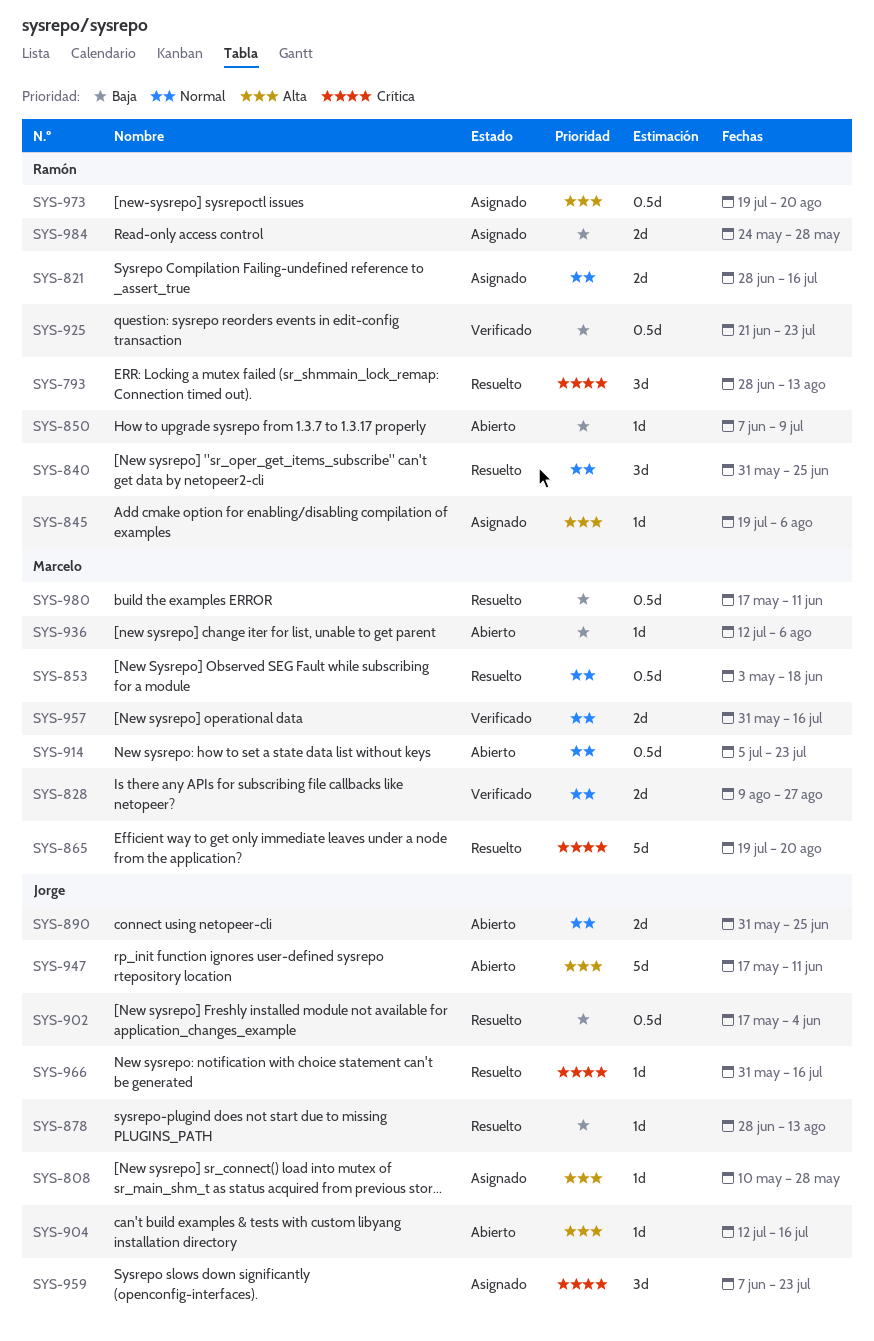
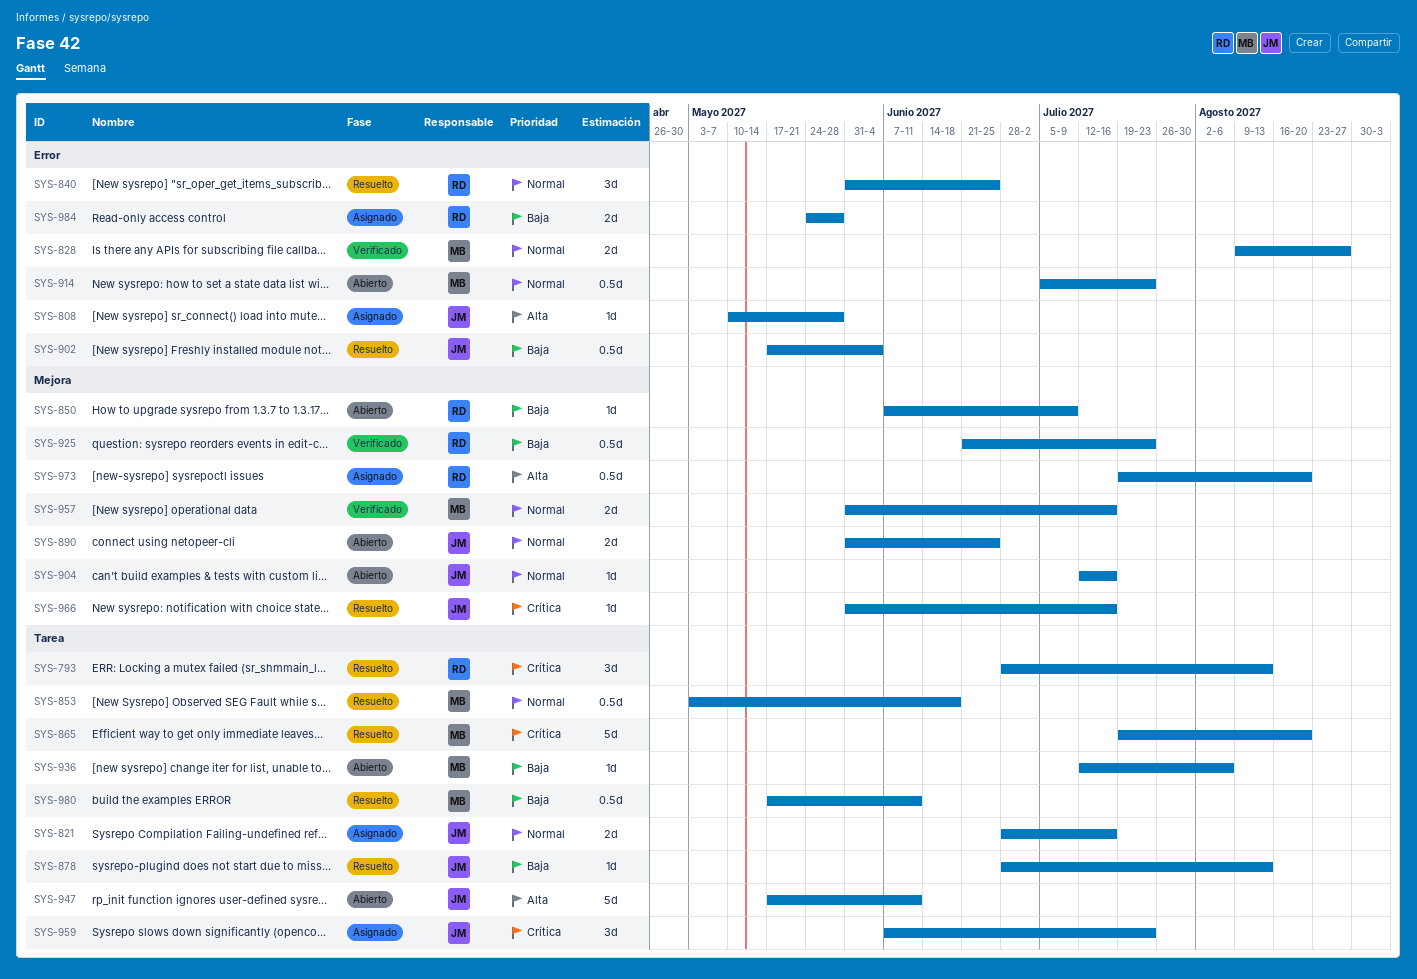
SYS-821, owner: Ramón -> Jorge
SYS-845: present -> none
SYS-904, priority: Alta -> Normal

